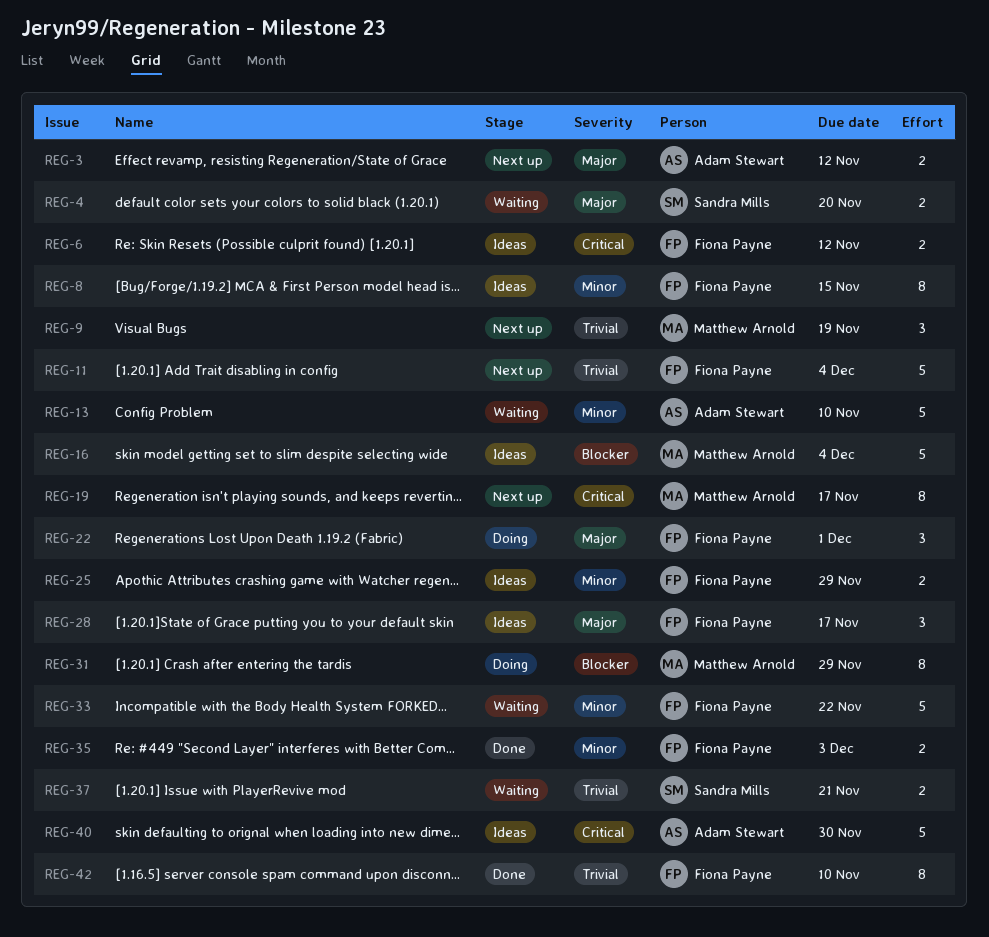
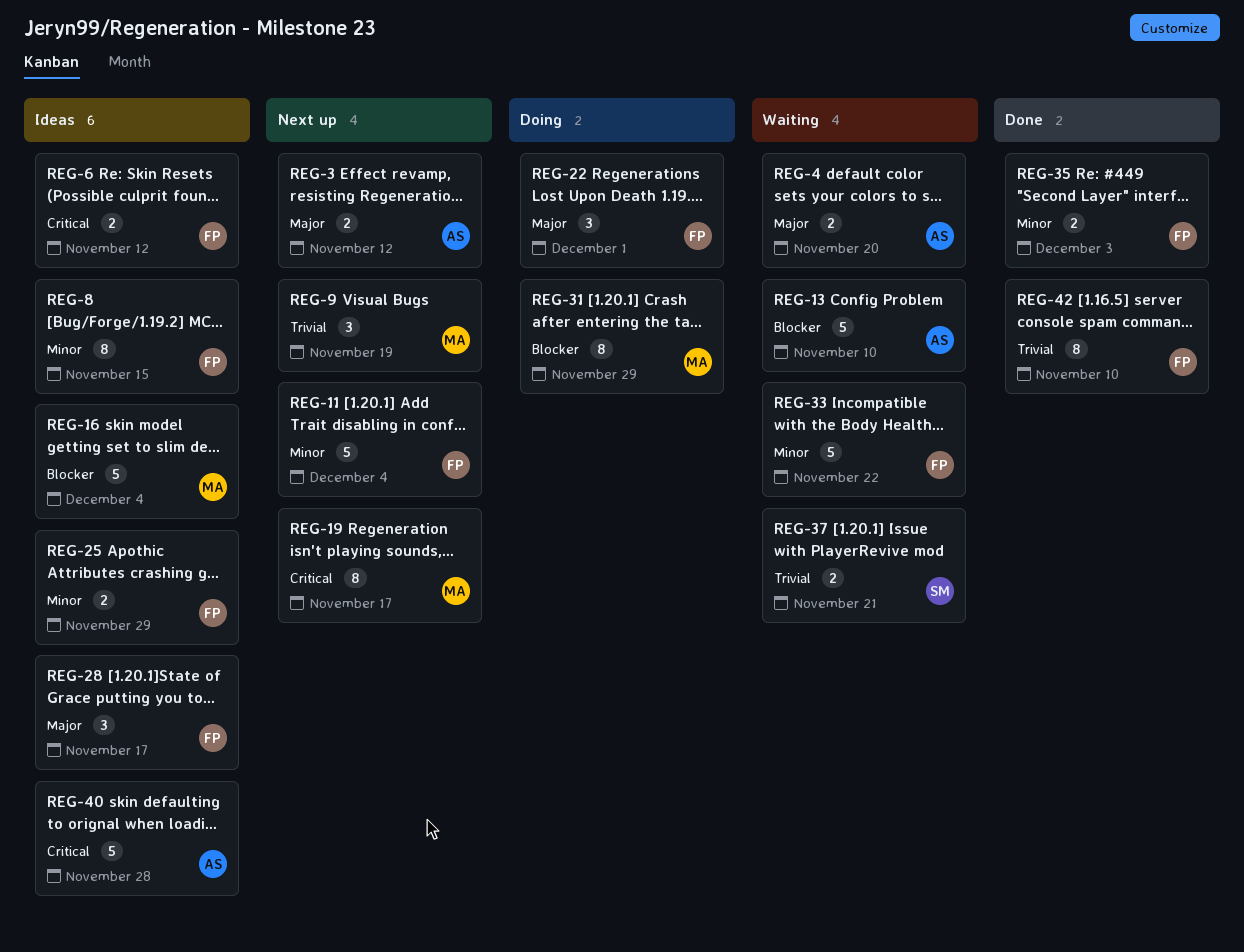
REG-4, owner: Sandra Mills -> Adam Stewart
REG-11, priority: Trivial -> Minor
REG-13, priority: Minor -> Blocker
REG-40, due: Nov 30 -> Nov 28

